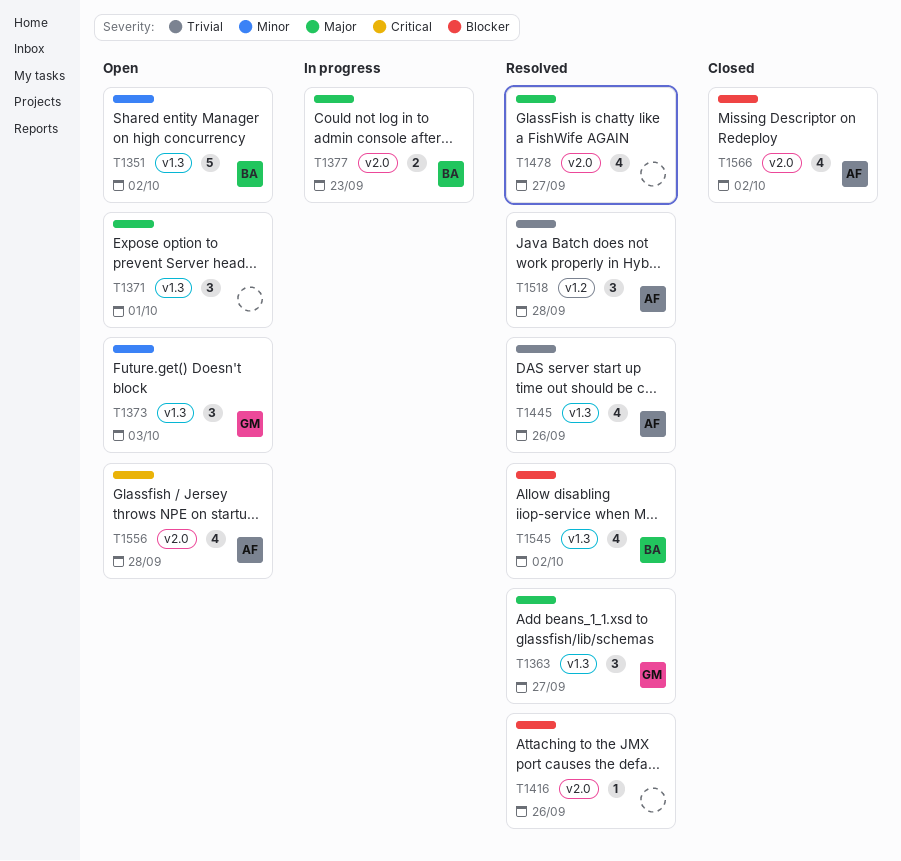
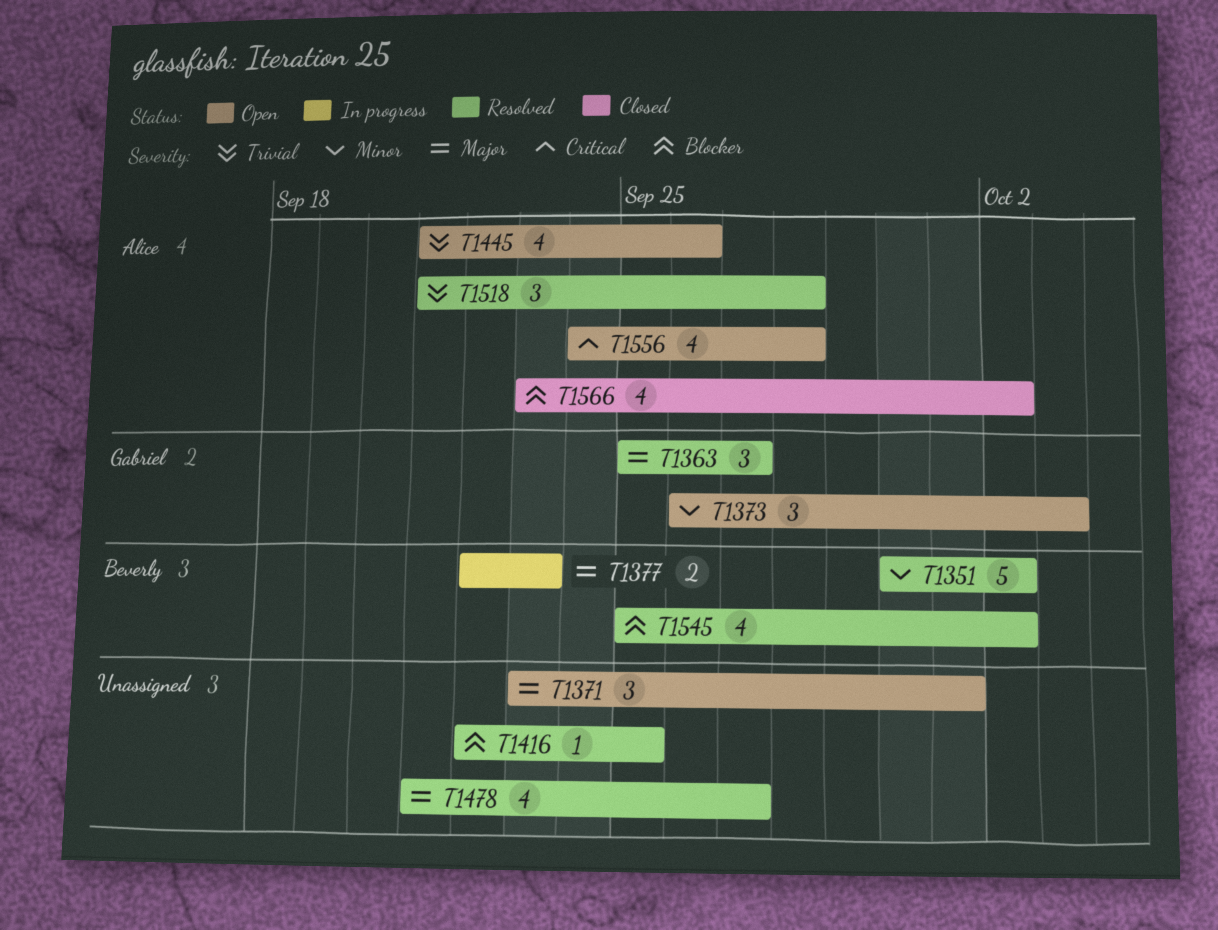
T1351, status: Open -> Resolved
T1416, due: Sep 26 -> Sep 25
T1445, status: Resolved -> Open

